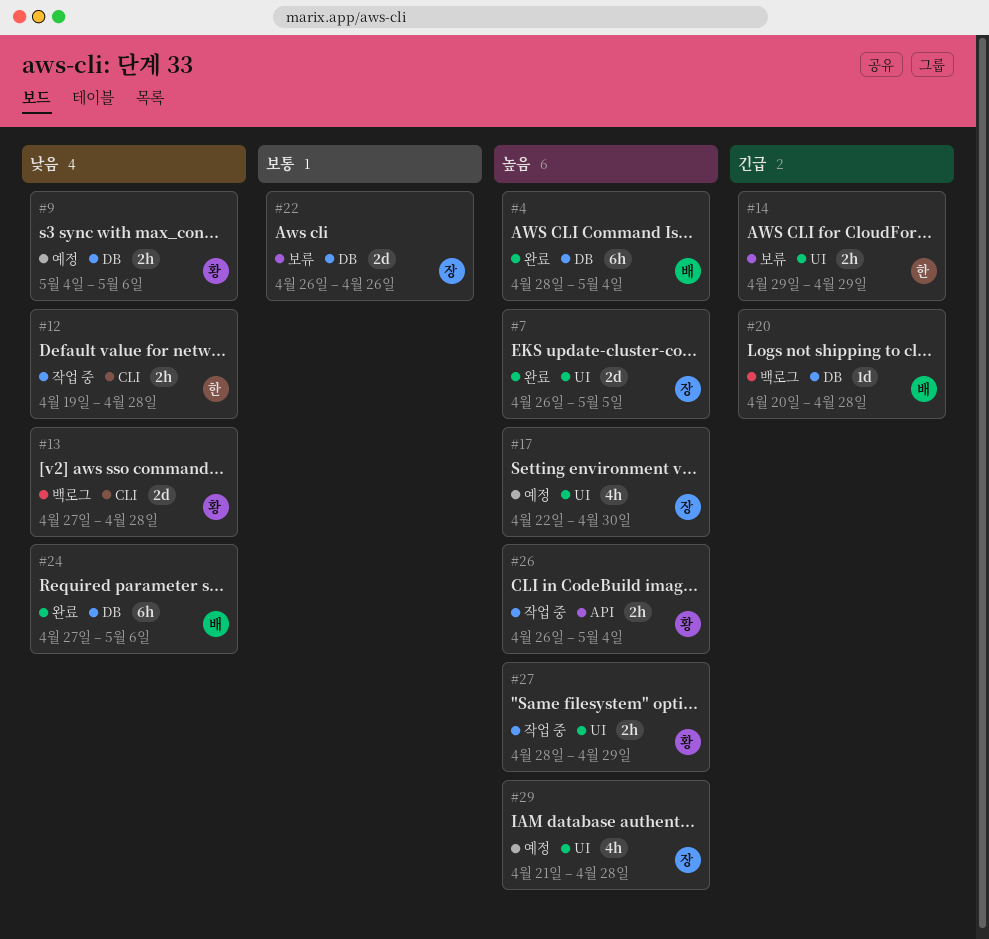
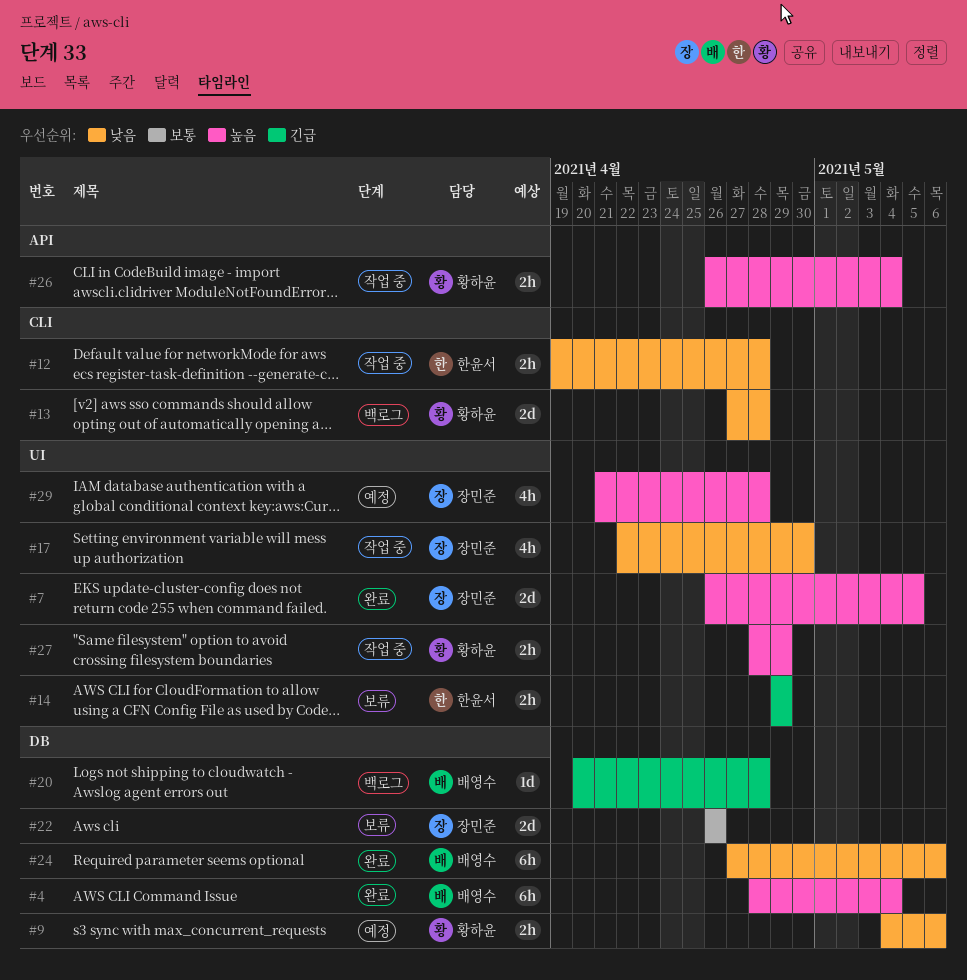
#17, status: 예정 -> 작업 중
#17, priority: 높음 -> 낮음

